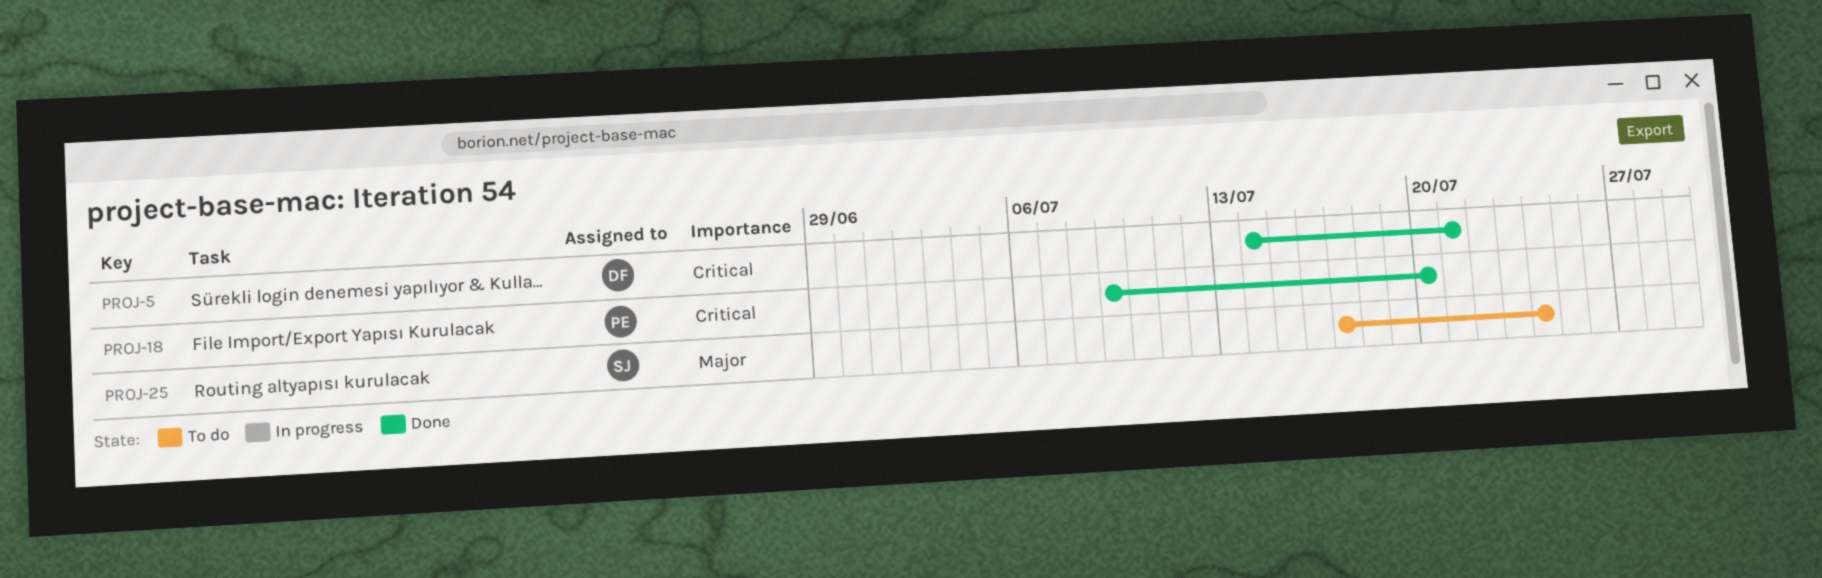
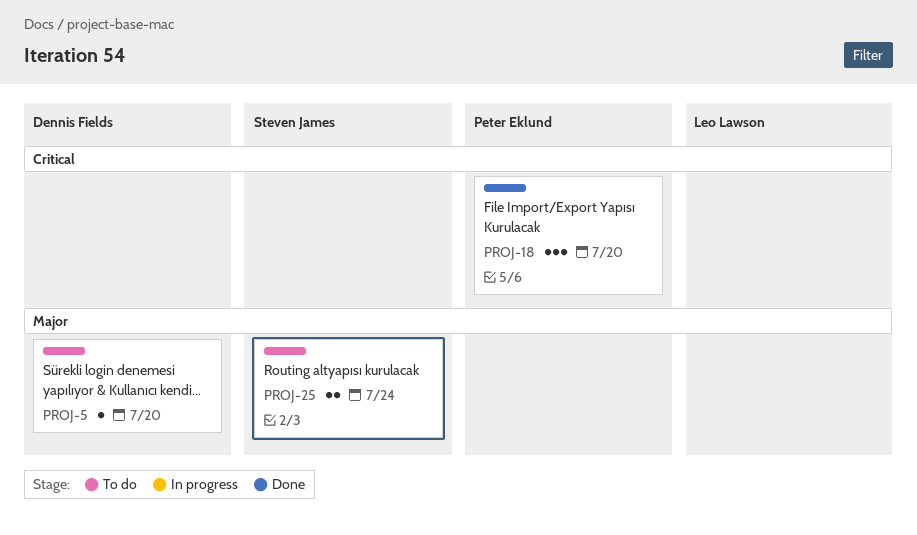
PROJ-5, status: Done -> To do
PROJ-5, priority: Critical -> Major
PROJ-5, due: Jul 21 -> Jul 20

